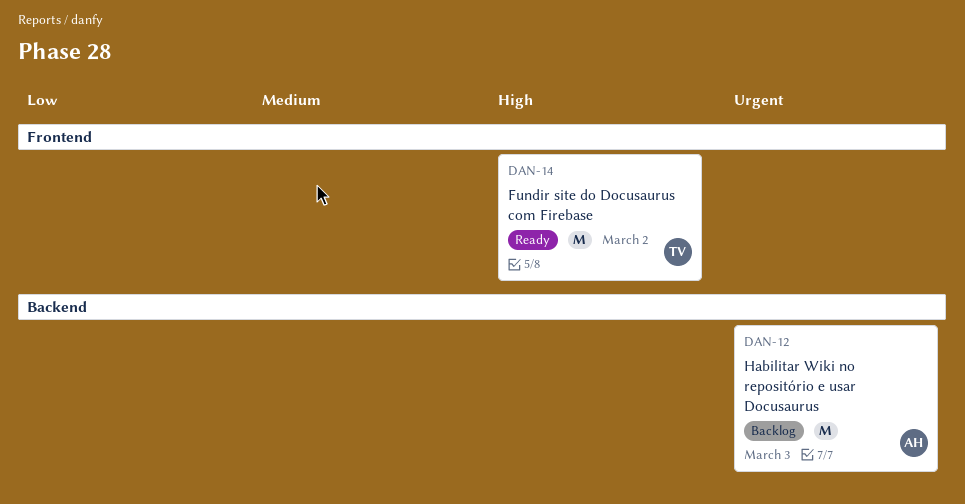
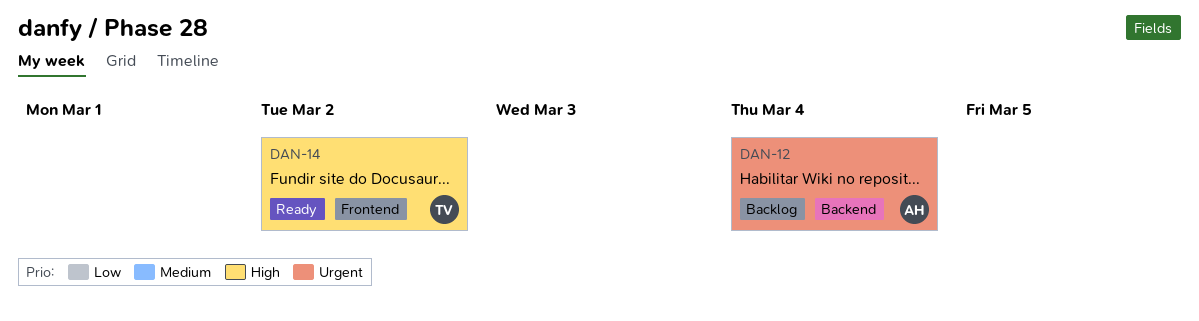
DAN-12, due: Mar 3 -> Mar 4

